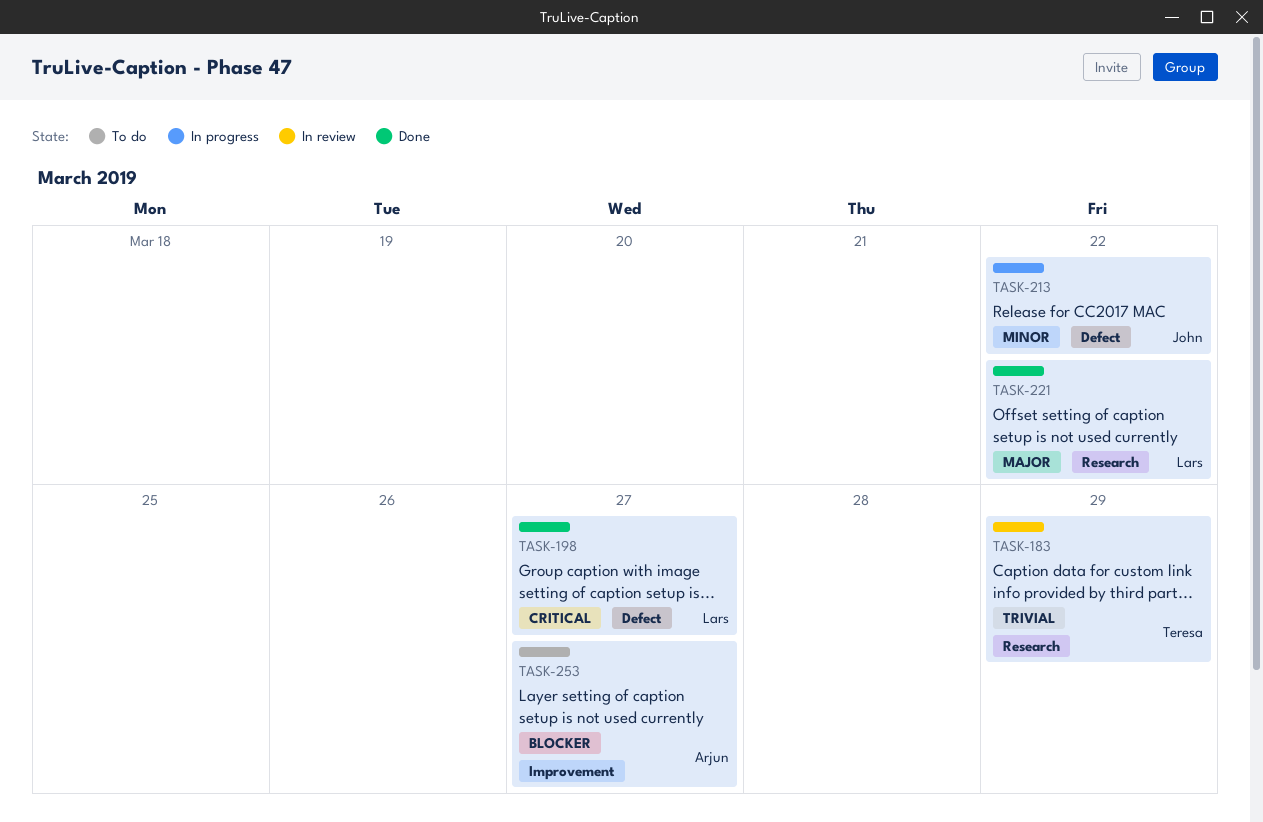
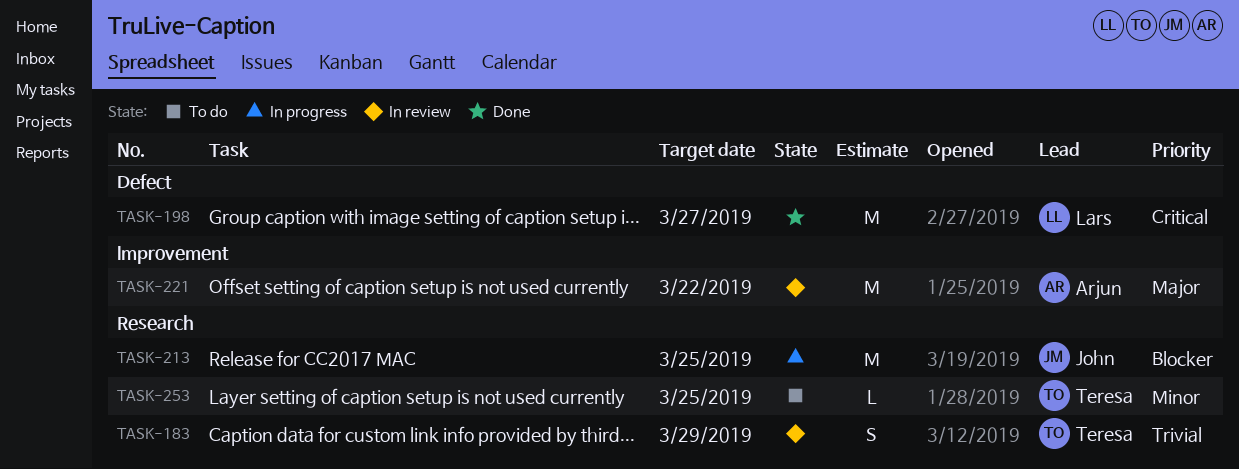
TASK-213, priority: Minor -> Blocker
TASK-213, label: Defect -> Research
TASK-213, due: Mar 22 -> Mar 25
TASK-221, status: Done -> In review
TASK-221, owner: Lars -> Arjun
TASK-221, label: Research -> Improvement
TASK-253, owner: Arjun -> Teresa
TASK-253, priority: Blocker -> Minor
TASK-253, label: Improvement -> Research
TASK-253, due: Mar 27 -> Mar 25

